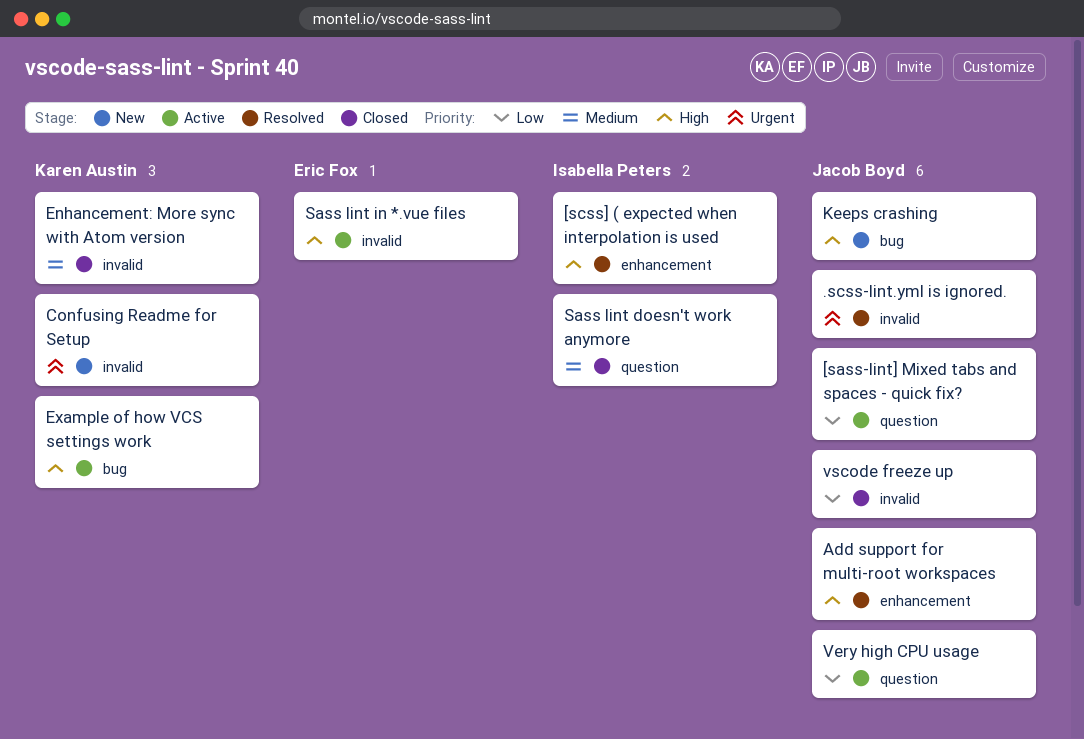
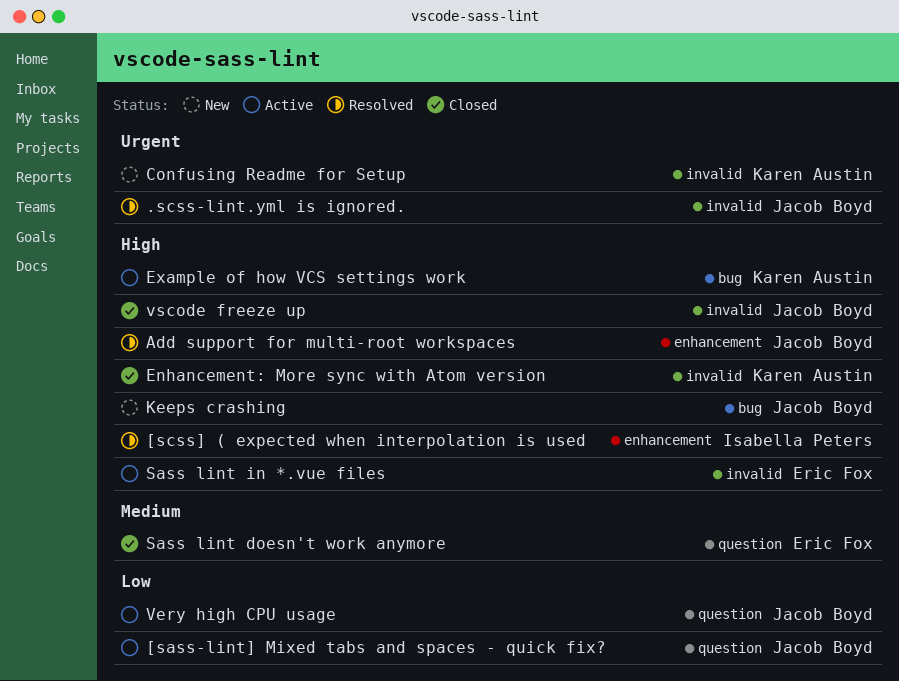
Enhancement: More sync with Atom version, priority: Medium -> High
Sass lint doesn't work anymore, owner: Isabella Peters -> Eric Fox
vscode freeze up, priority: Low -> High

